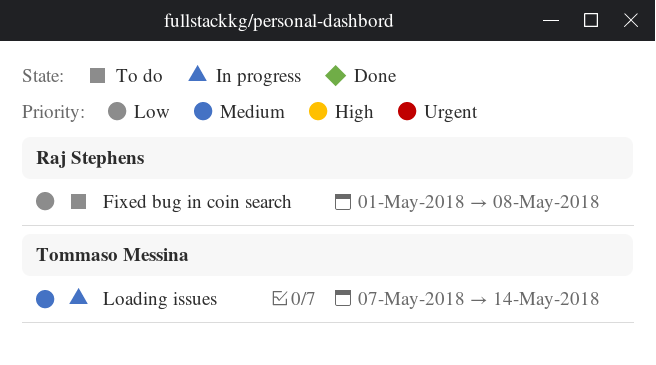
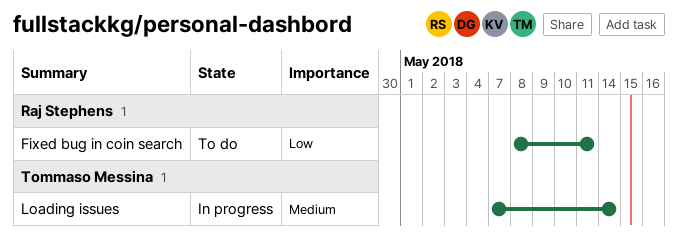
Fixed bug in coin search, start: May 1 -> May 8
Fixed bug in coin search, due: May 8 -> May 11

